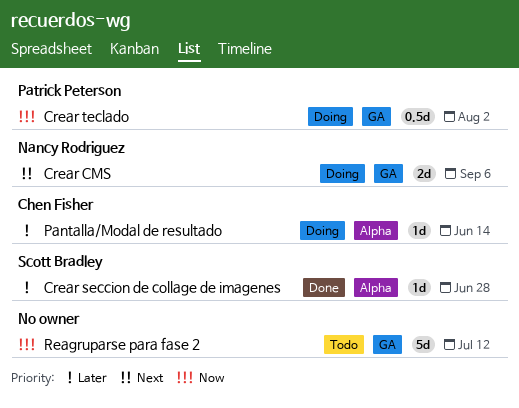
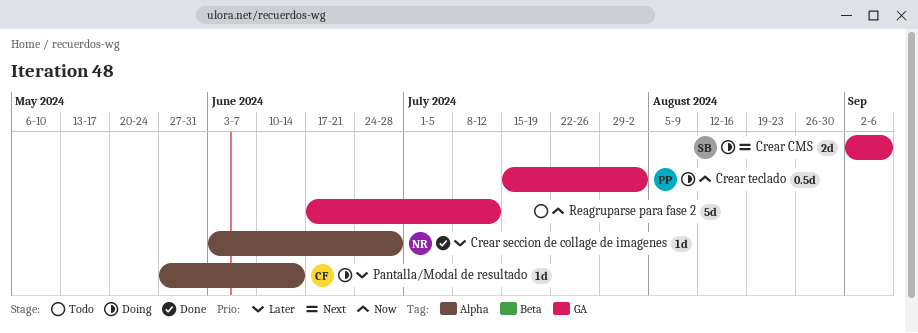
Crear CMS, owner: Nancy Rodriguez -> Scott Bradley
Crear seccion de collage de imagenes, owner: Scott Bradley -> Nancy Rodriguez

